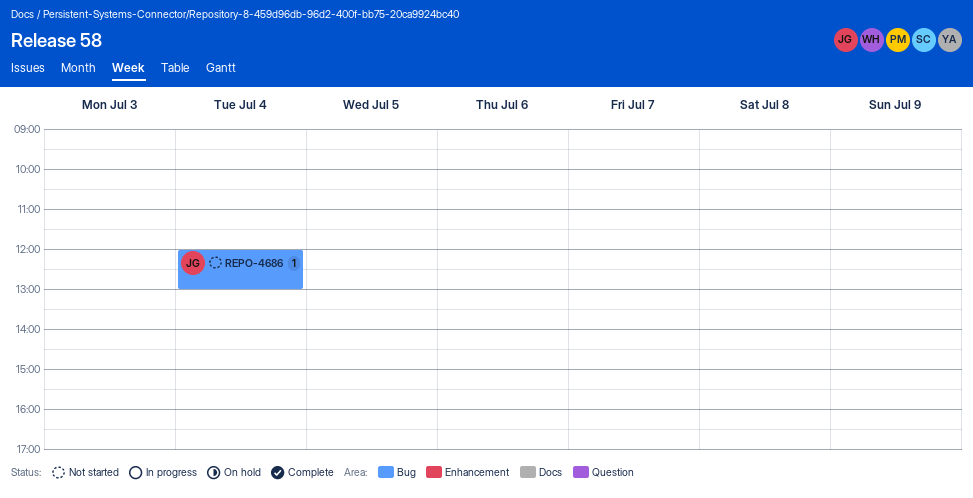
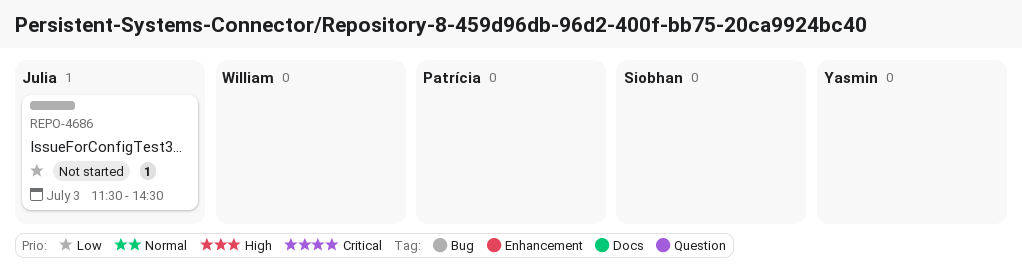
REPO-4686, day: Jul 4 -> Jul 3
REPO-4686, begins: 12:00 -> 11:30
REPO-4686, ends: 13:00 -> 14:30

